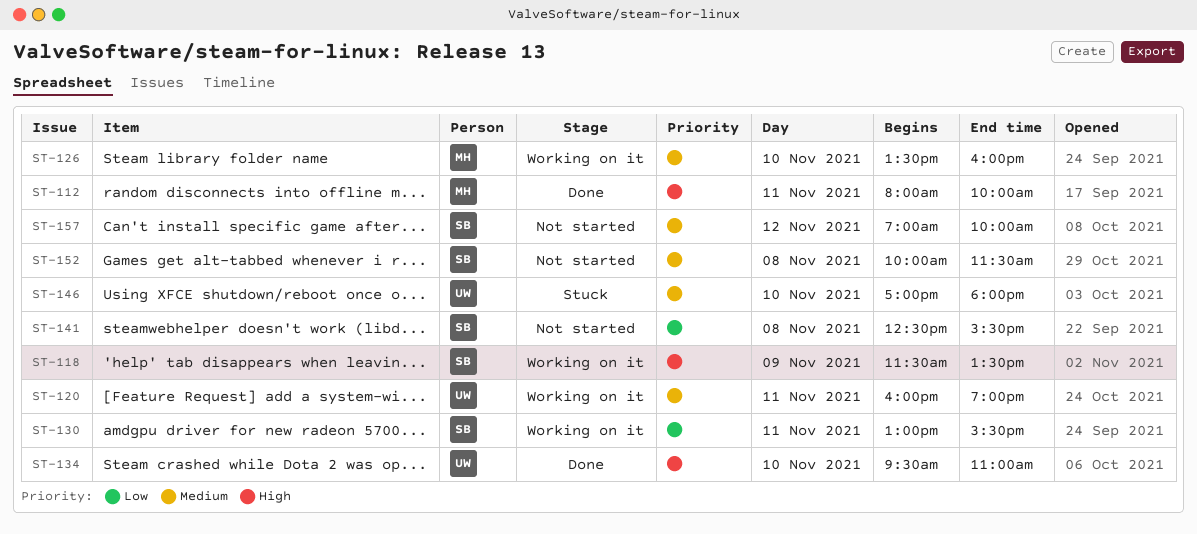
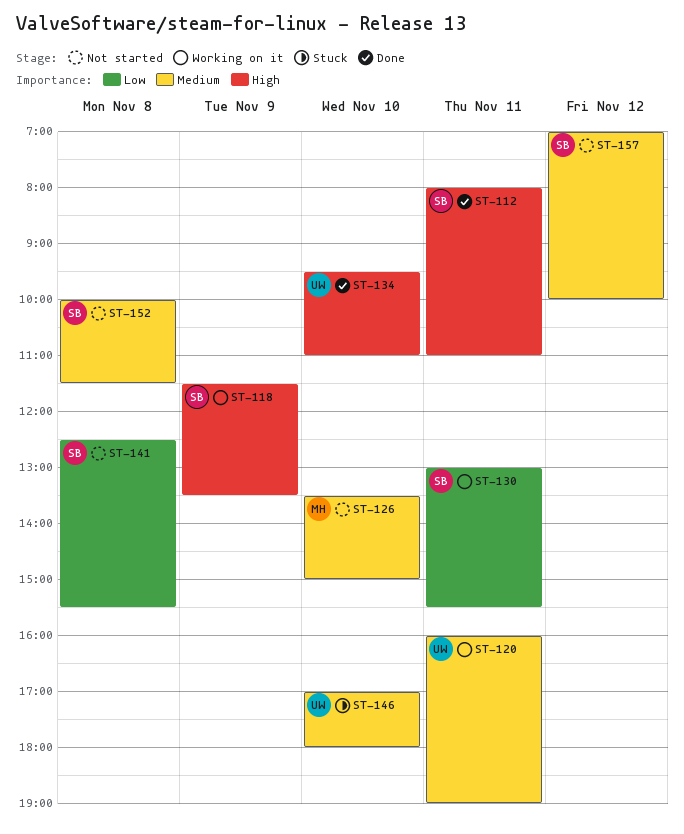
ST-112, owner: MH -> SB
ST-112, ends: 10:00 -> 11:00
ST-126, status: Working on it -> Not started
ST-126, ends: 16:00 -> 15:00

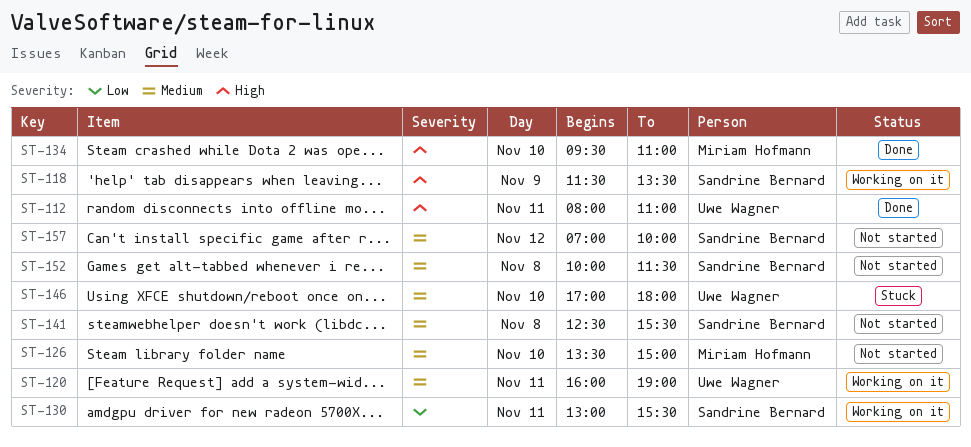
ST-112, owner: Sandrine Bernard -> Uwe Wagner
ST-134, owner: Uwe Wagner -> Miriam Hofmann
ST-141, priority: Low -> Medium

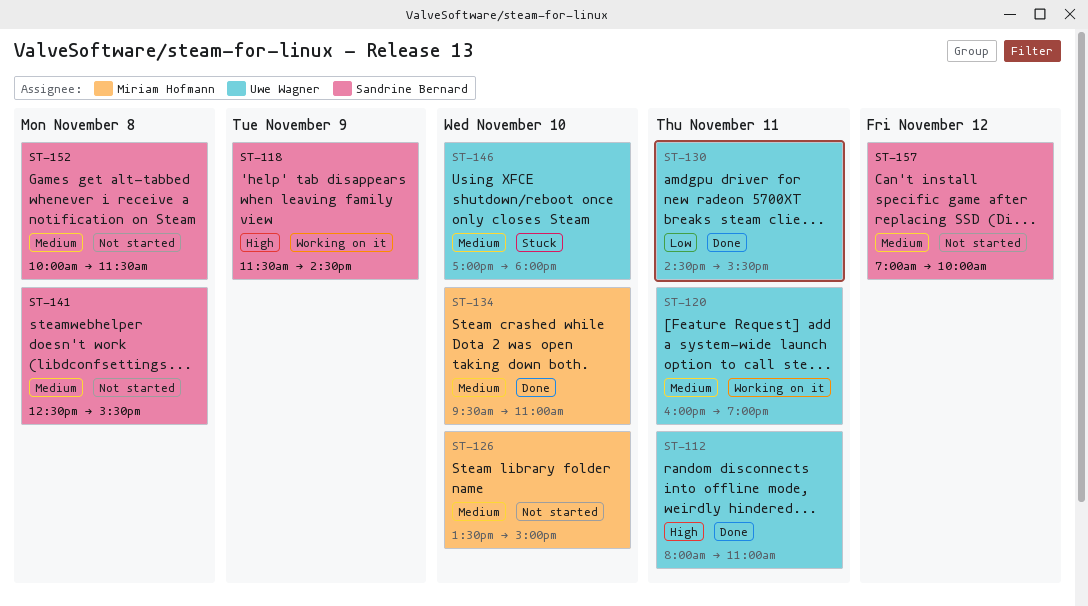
ST-118, ends: 13:30 -> 14:30
ST-130, status: Working on it -> Done
ST-130, owner: Sandrine Bernard -> Uwe Wagner
ST-130, begins: 13:00 -> 14:30
ST-134, priority: High -> Medium

